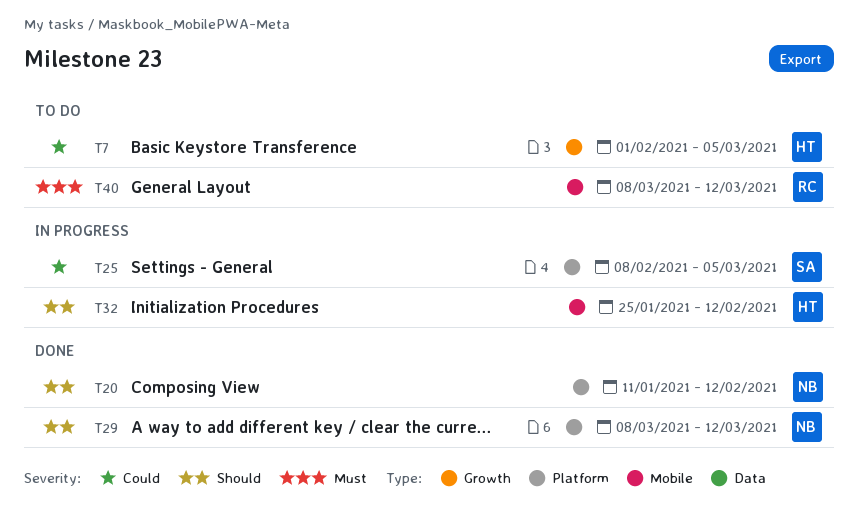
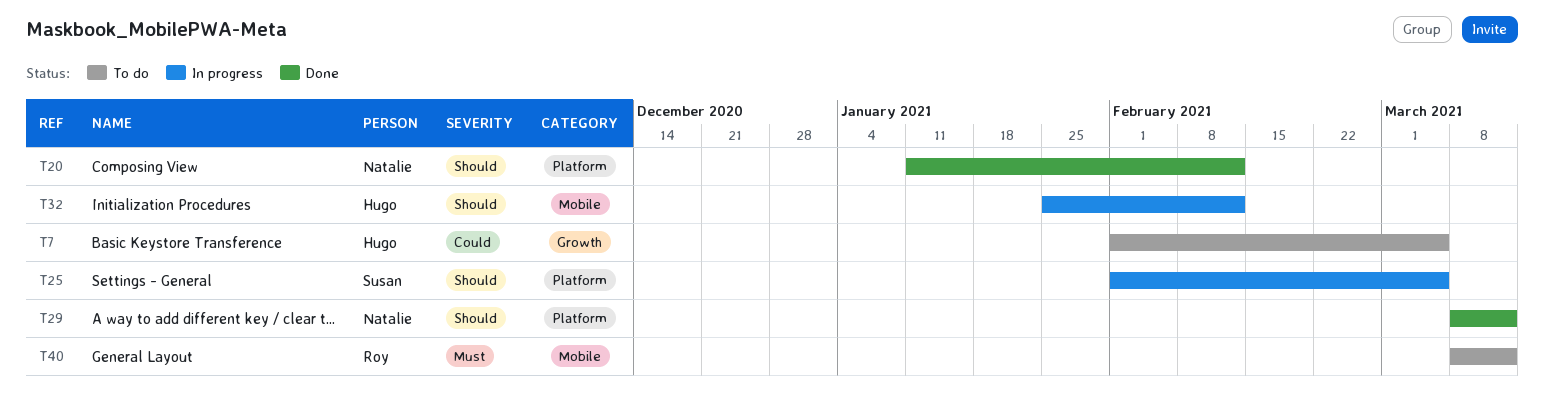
T25, priority: Could -> Should
T25, start: Feb 8 -> Feb 1

